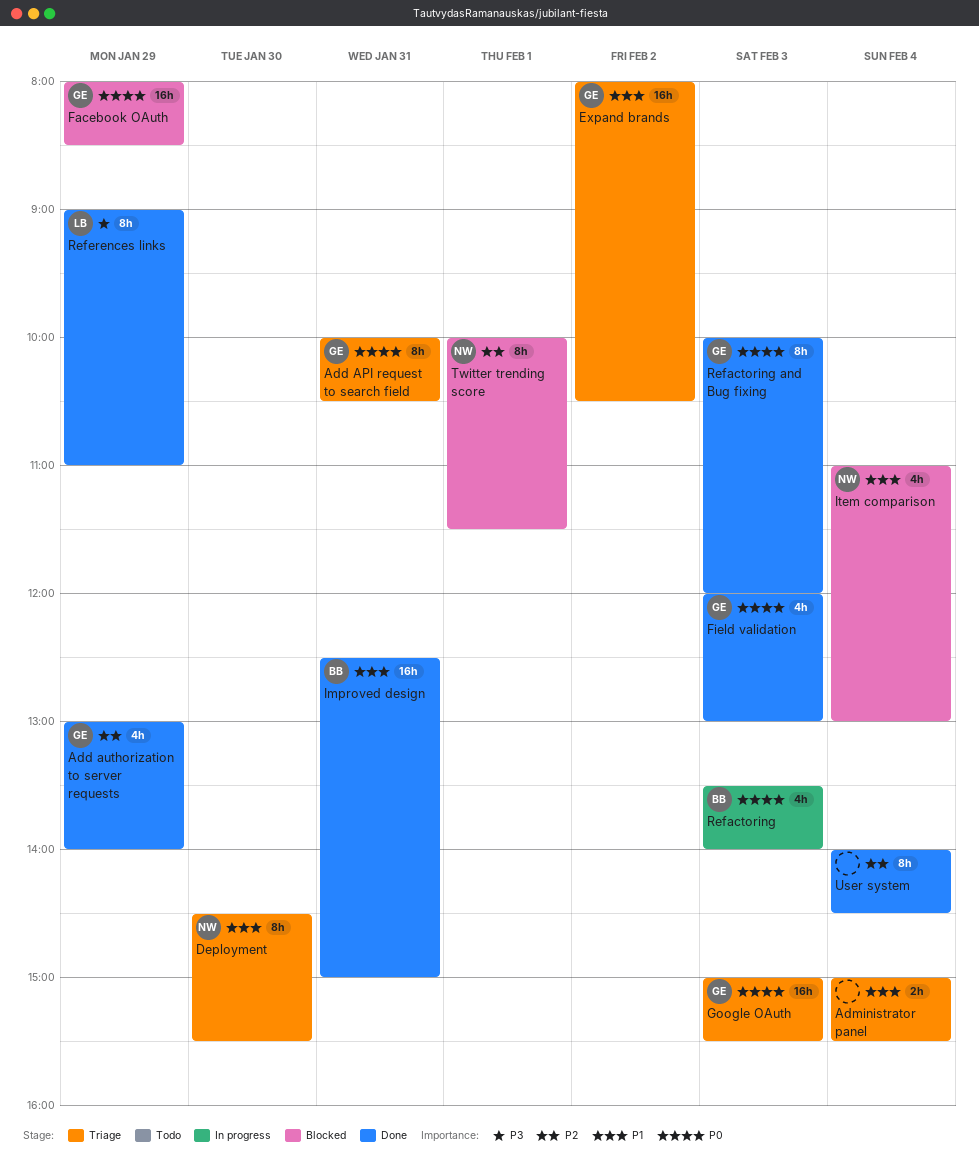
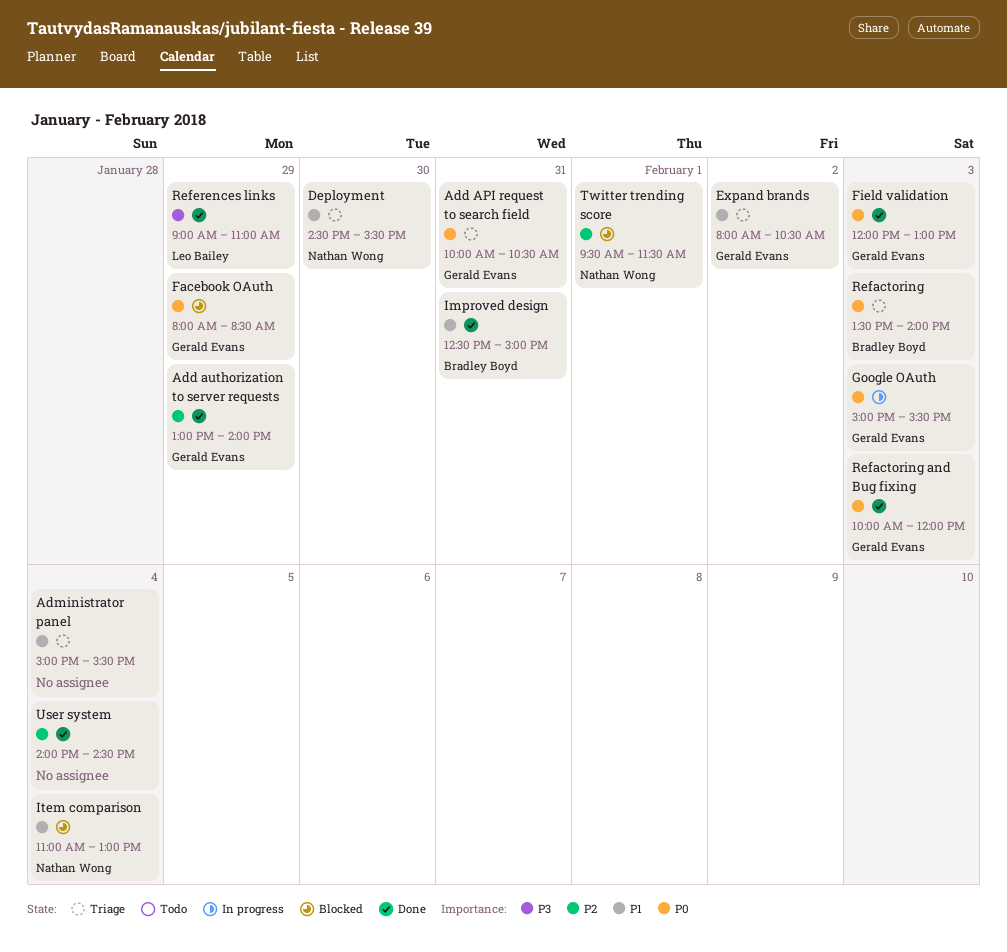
Google OAuth, status: Triage -> In progress
Refactoring, status: In progress -> Triage
Twitter trending score, begins: 10:00 -> 09:30

